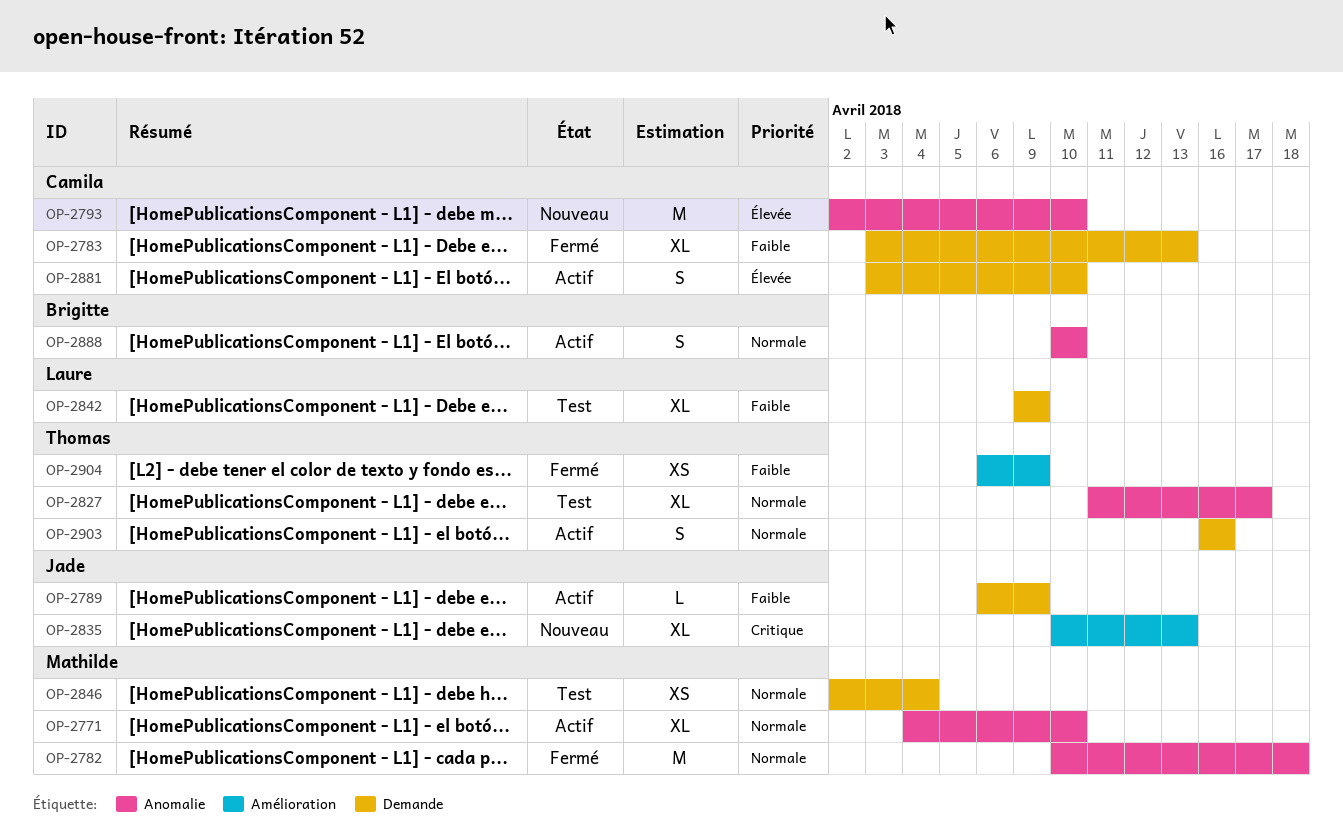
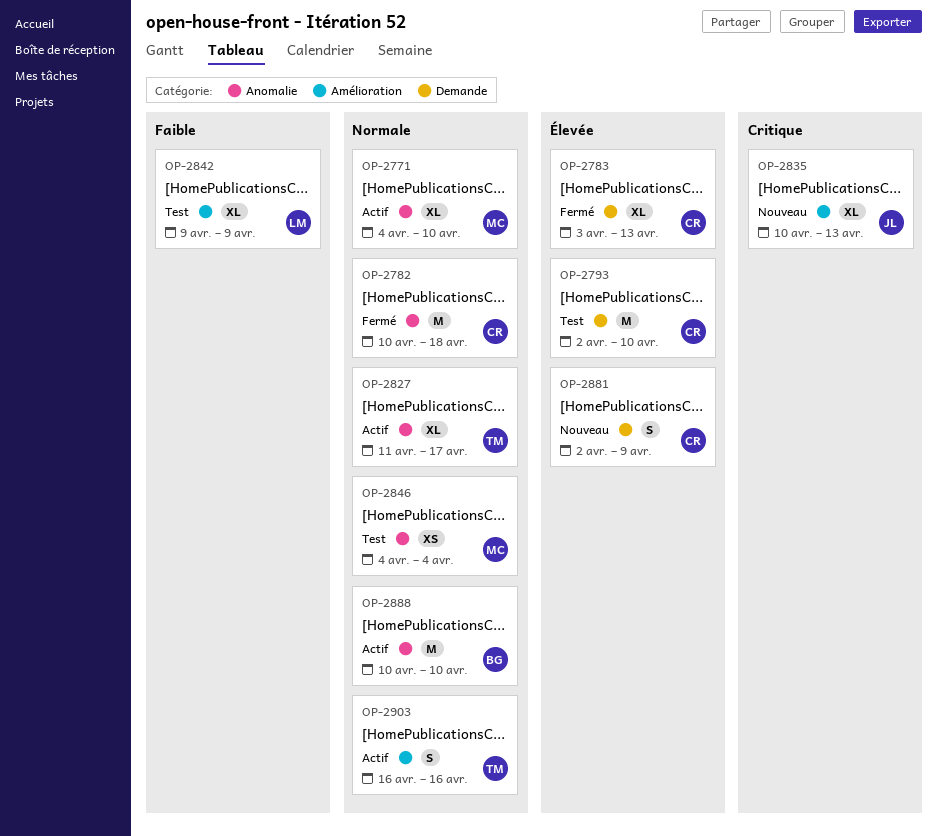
OP-2782, owner: Mathilde -> Camila
OP-2783, priority: Faible -> Élevée
OP-2789: present -> none
OP-2793, status: Nouveau -> Test
OP-2793, label: Anomalie -> Demande
OP-2827, status: Test -> Actif
OP-2842, label: Demande -> Amélioration
OP-2846, label: Demande -> Anomalie
OP-2846, start: Apr 2 -> Apr 4
OP-2881, status: Actif -> Nouveau
OP-2881, start: Apr 3 -> Apr 2
OP-2881, due: Apr 10 -> Apr 9
OP-2888, estimate: S -> M
OP-2903, label: Demande -> Amélioration
OP-2904: present -> none

